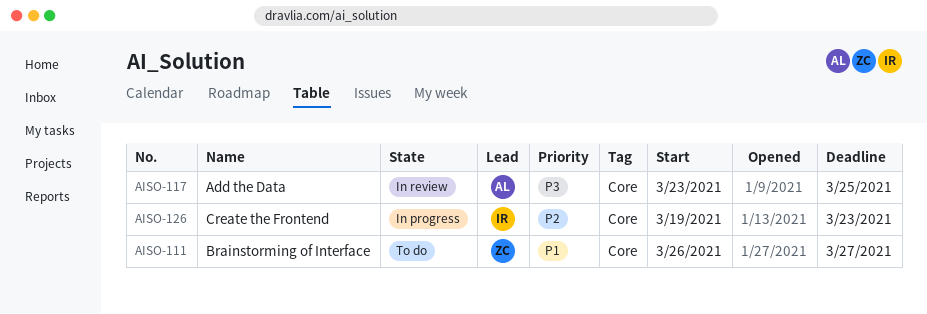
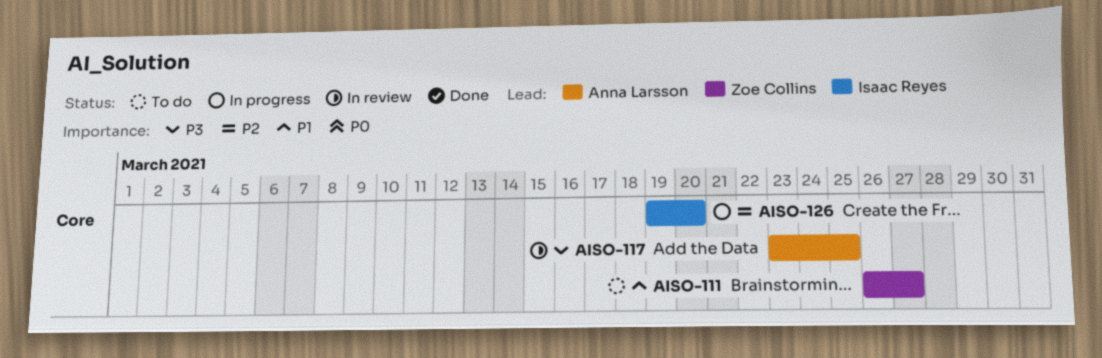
AISO-126, due: Mar 23 -> Mar 20

